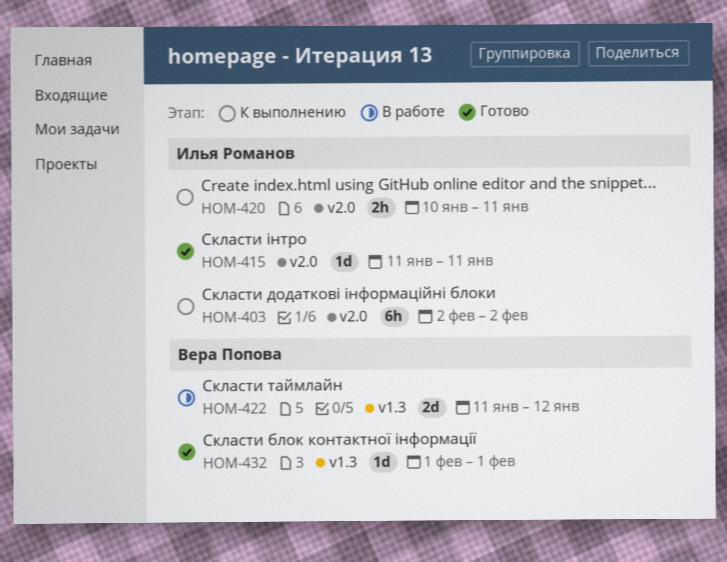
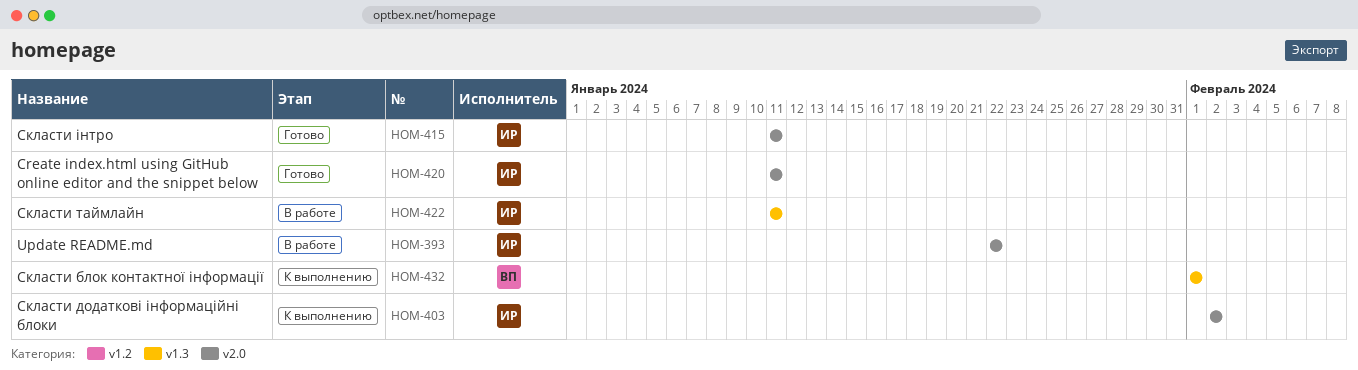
HOM-393: none -> present
HOM-420, status: К выполнению -> Готово
HOM-420, start: Jan 10 -> Jan 11
HOM-422, owner: Вера Попова -> Илья Романов
HOM-422, due: Jan 12 -> Jan 11
HOM-432, status: Готово -> К выполнению

